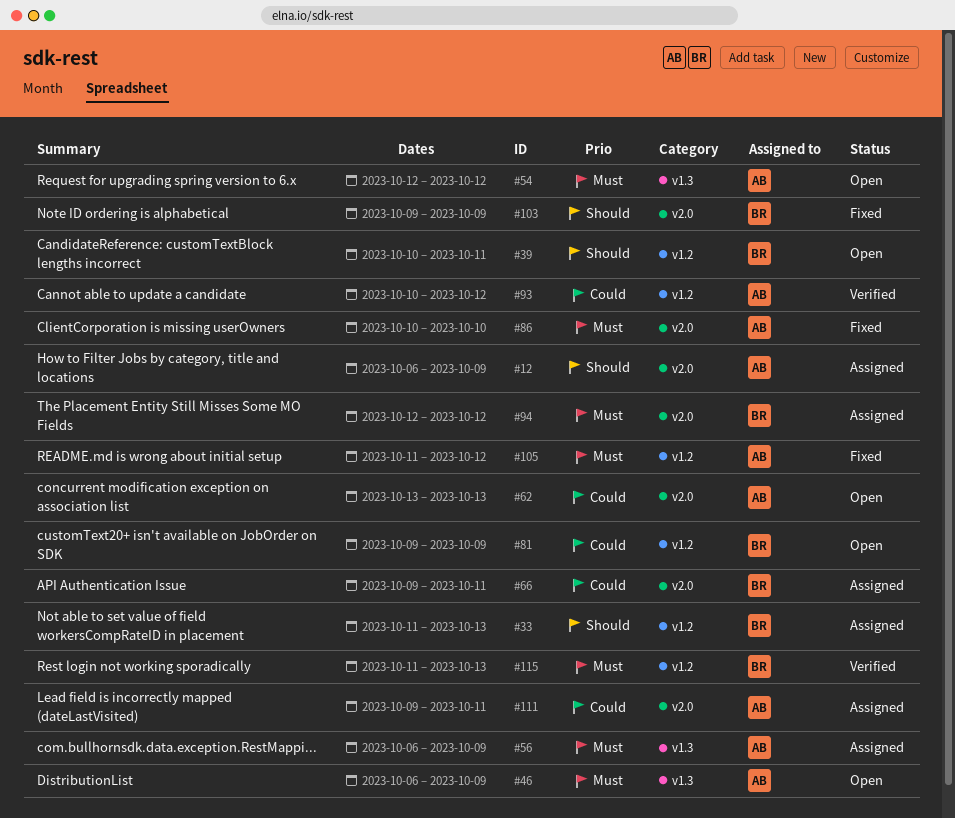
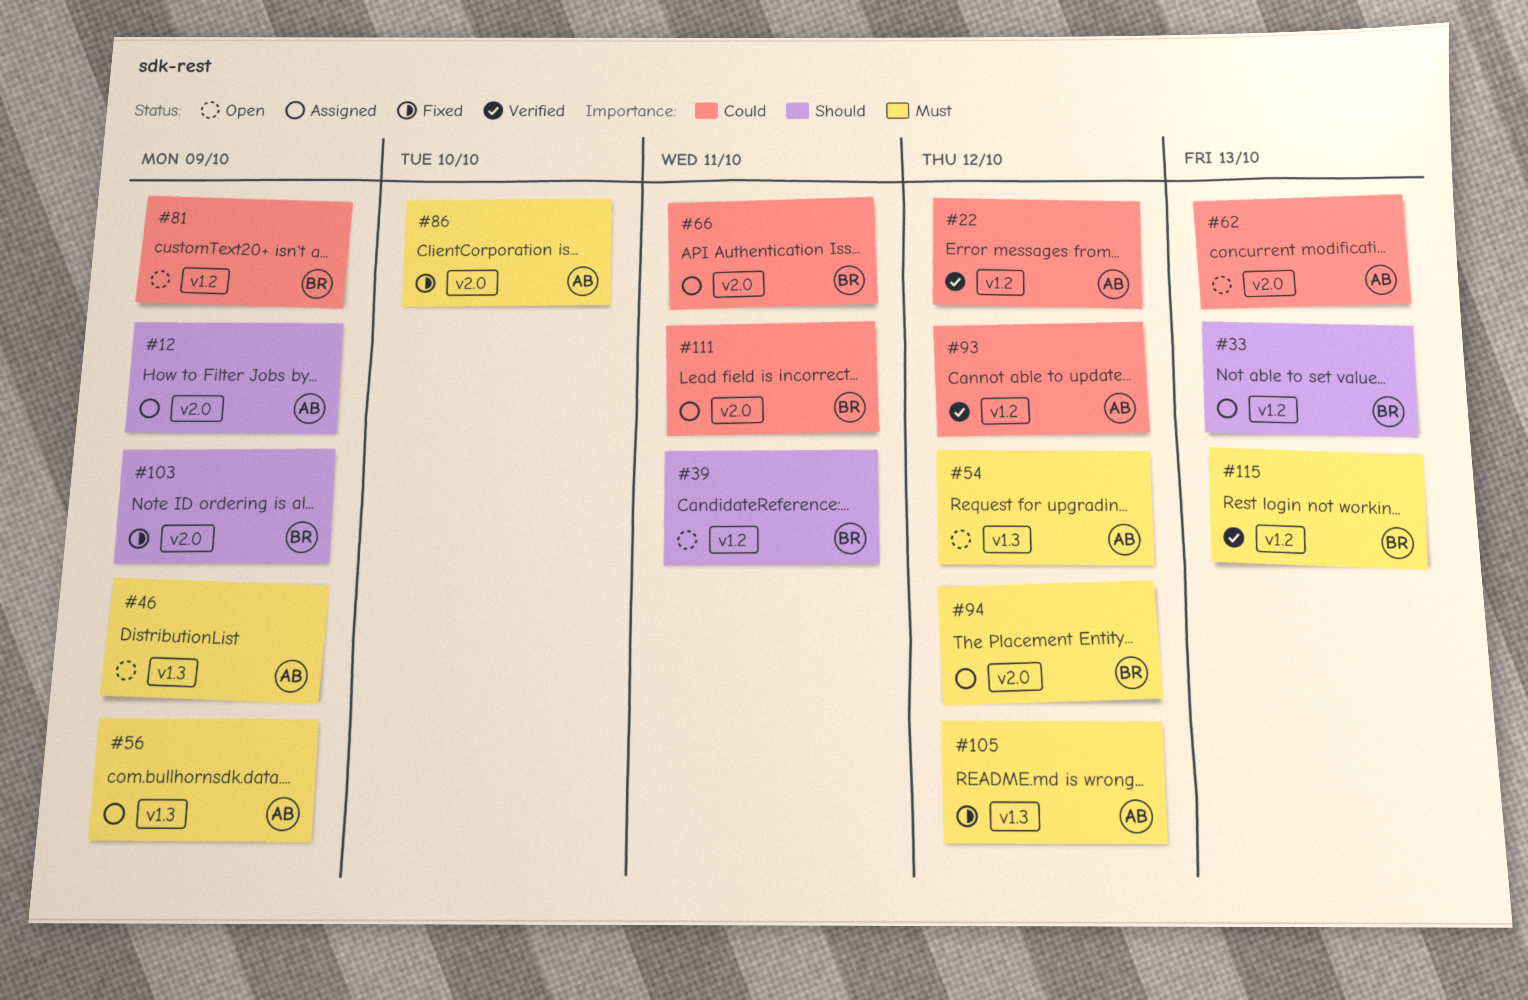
#22: none -> present
#105, label: v1.2 -> v1.3
#111, owner: AB -> BR

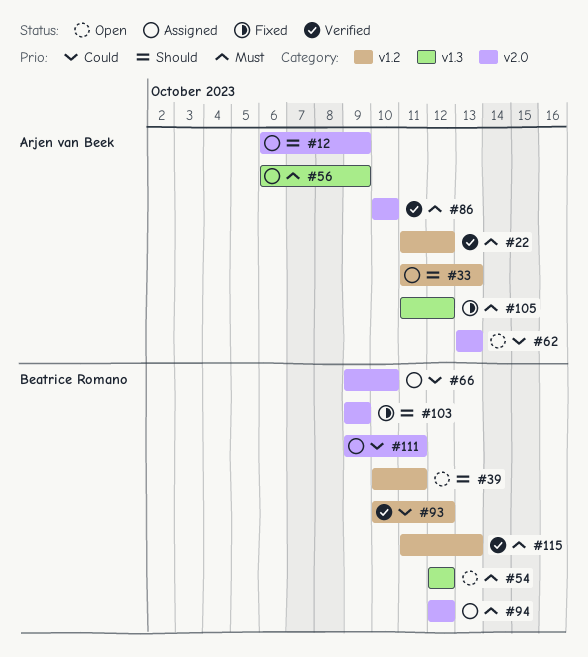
#22, priority: Could -> Must
#33, owner: Beatrice Romano -> Arjen van Beek
#46: present -> none
#54, owner: Arjen van Beek -> Beatrice Romano
#66, due: Oct 11 -> Oct 10
#81: present -> none
#86, status: Fixed -> Verified
#93, owner: Arjen van Beek -> Beatrice Romano

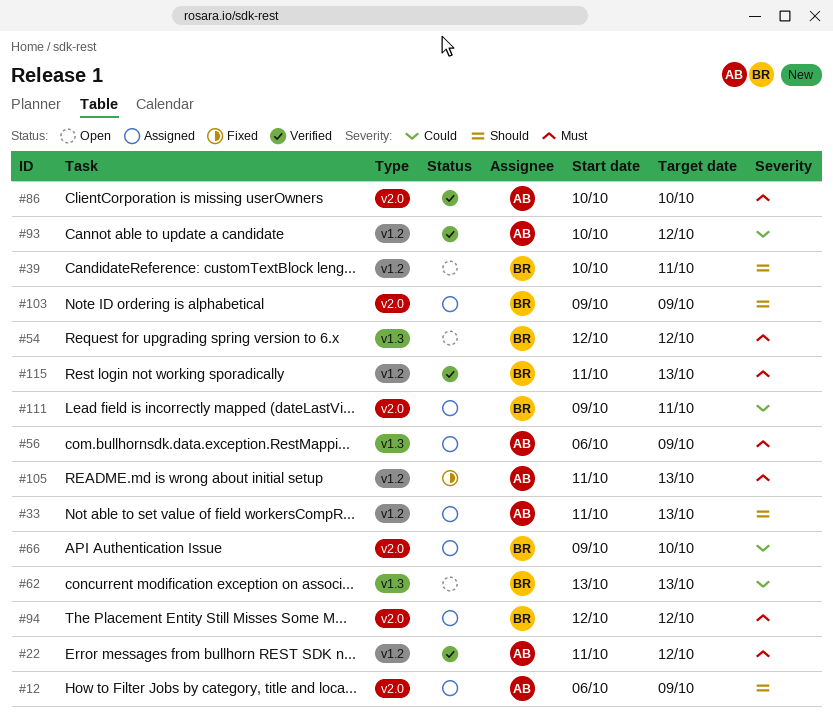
#62, owner: Arjen van Beek -> Beatrice Romano
#62, label: v2.0 -> v1.3
#93, owner: Beatrice Romano -> Arjen van Beek
#103, status: Fixed -> Assigned
#105, label: v1.3 -> v1.2
#105, due: Oct 12 -> Oct 13

